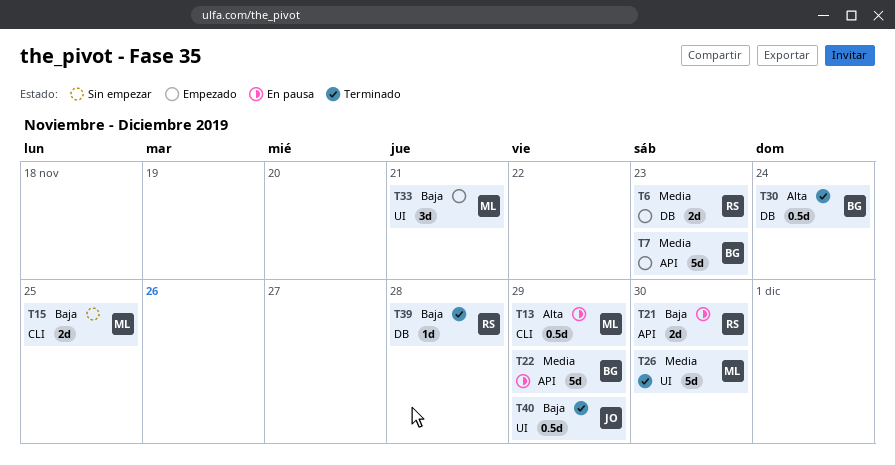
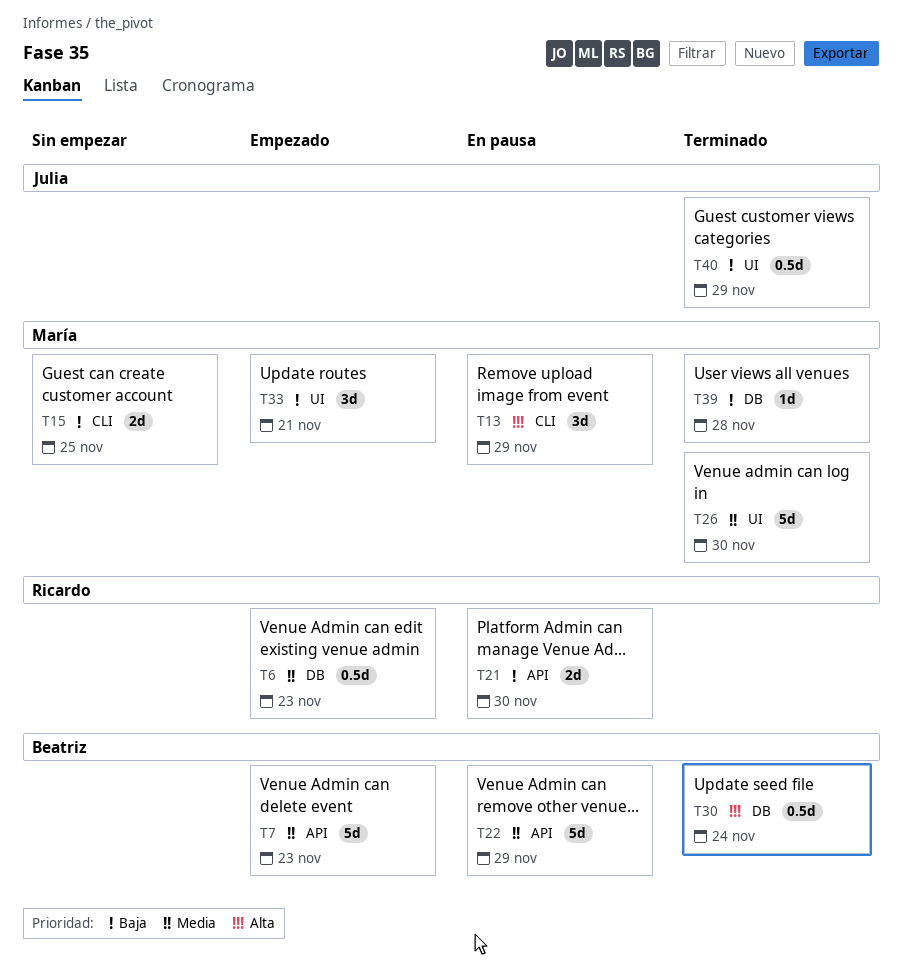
T6, estimate: 2d -> 0.5d
T13, estimate: 0.5d -> 3d
T39, owner: Ricardo -> María

